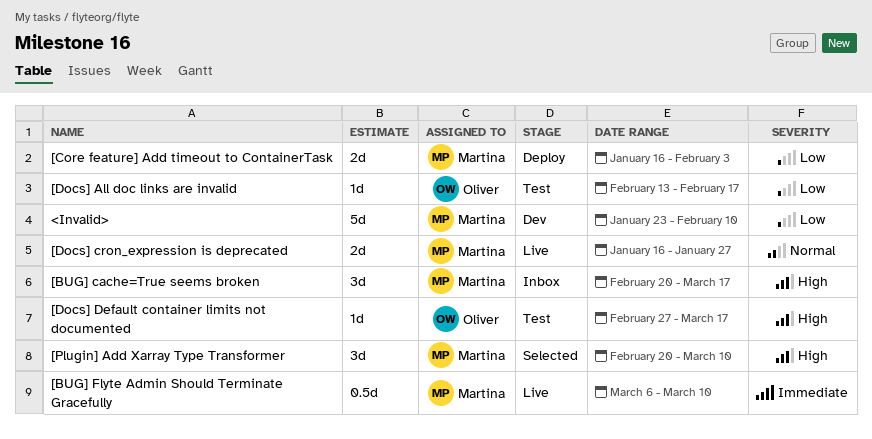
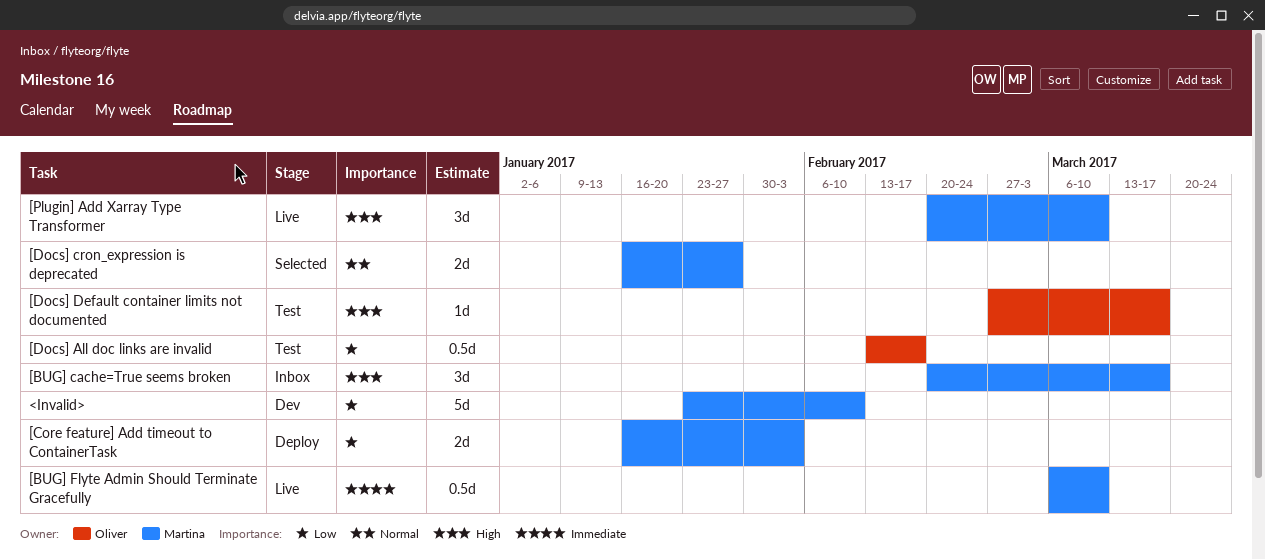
[Docs] All doc links are invalid, estimate: 1d -> 0.5d
[Docs] cron_expression is deprecated, status: Live -> Selected
[Plugin] Add Xarray Type Transformer, status: Selected -> Live

